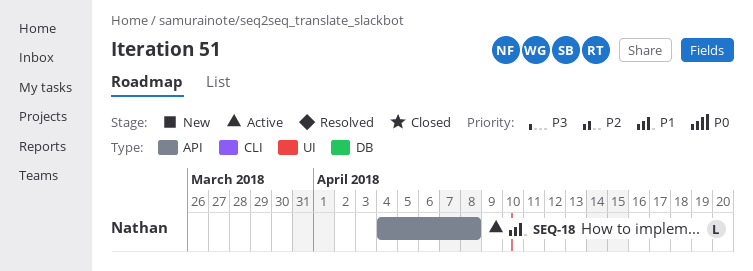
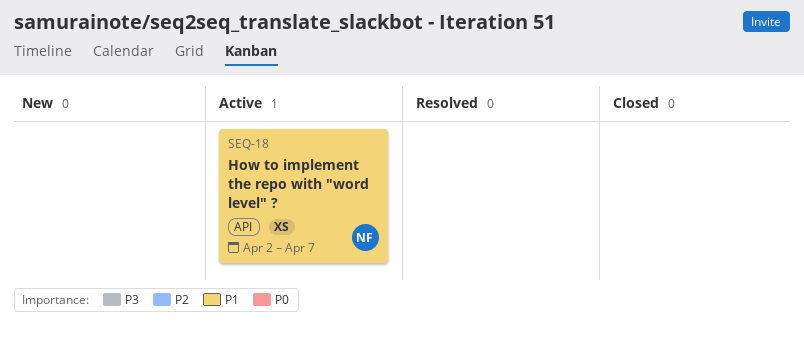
SEQ-18, estimate: L -> XS
SEQ-18, start: Apr 4 -> Apr 2
SEQ-18, due: Apr 8 -> Apr 7

